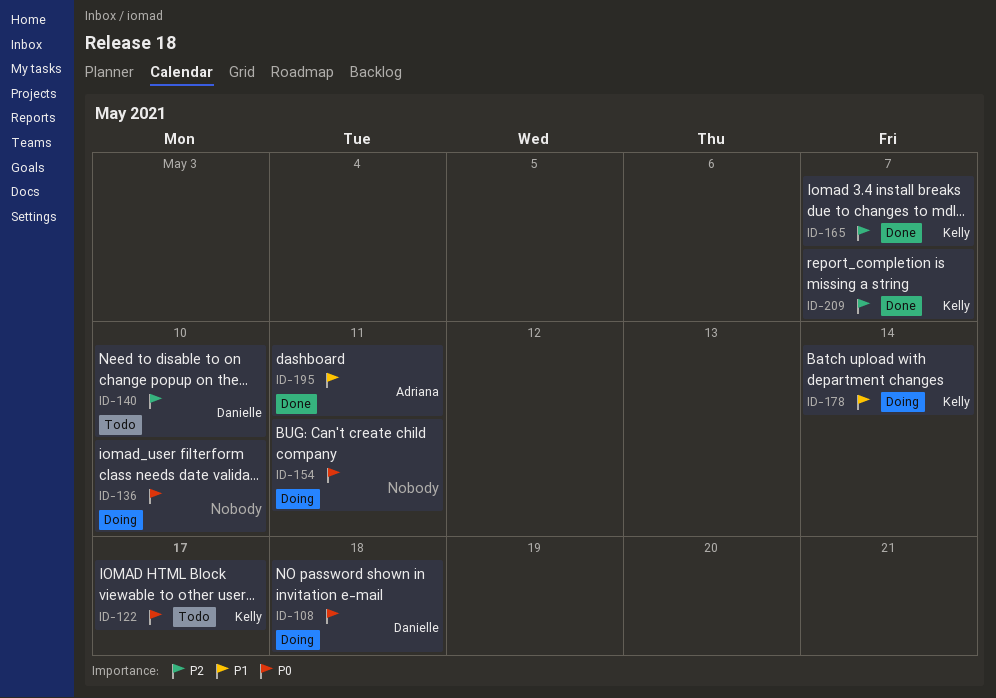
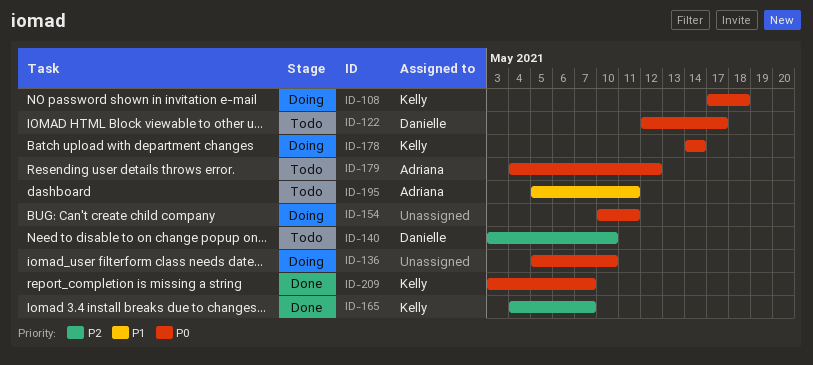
ID-108, owner: Danielle -> Kelly
ID-122, owner: Kelly -> Danielle
ID-178, priority: P1 -> P0
ID-179: none -> present
ID-195, status: Done -> Todo
ID-209, priority: P2 -> P0

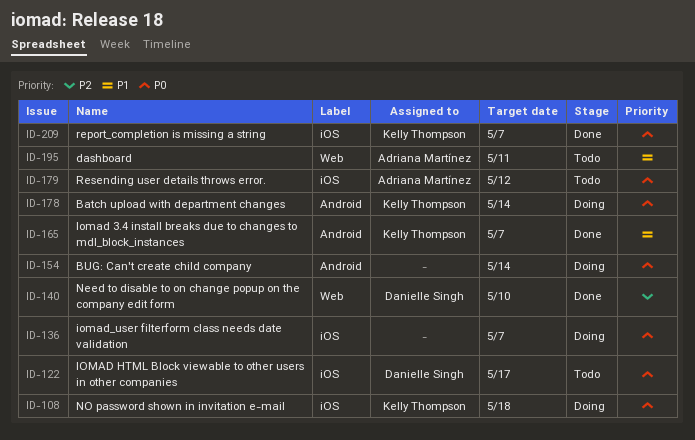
ID-136, due: May 10 -> May 7
ID-140, status: Todo -> Done
ID-154, due: May 11 -> May 14
ID-165, priority: P2 -> P1

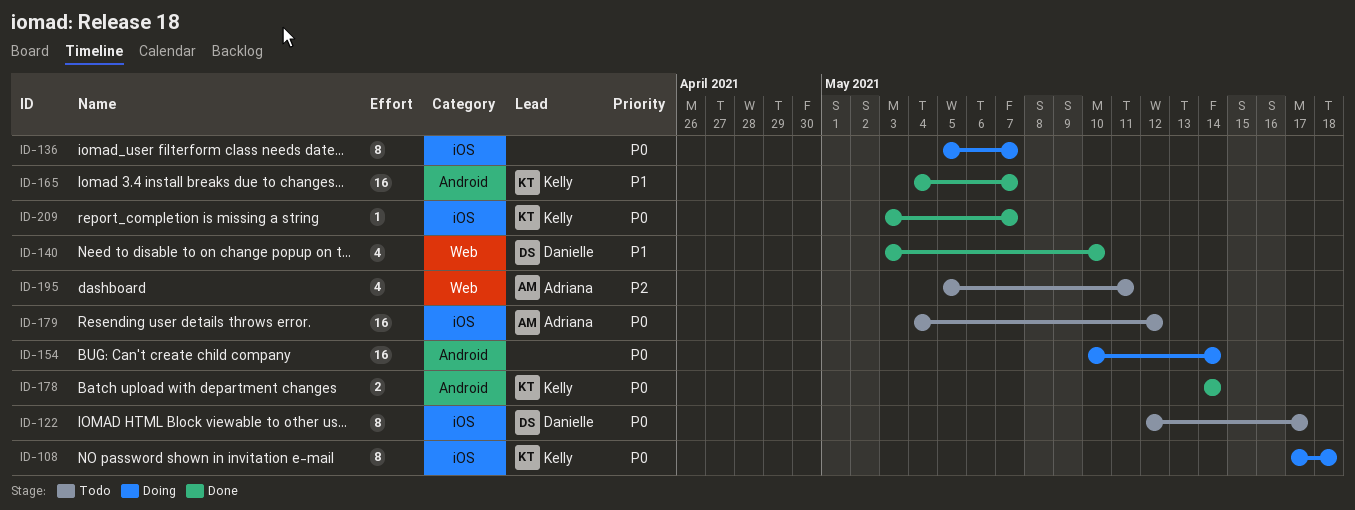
ID-140, priority: P2 -> P1
ID-178, status: Doing -> Done
ID-195, priority: P1 -> P2

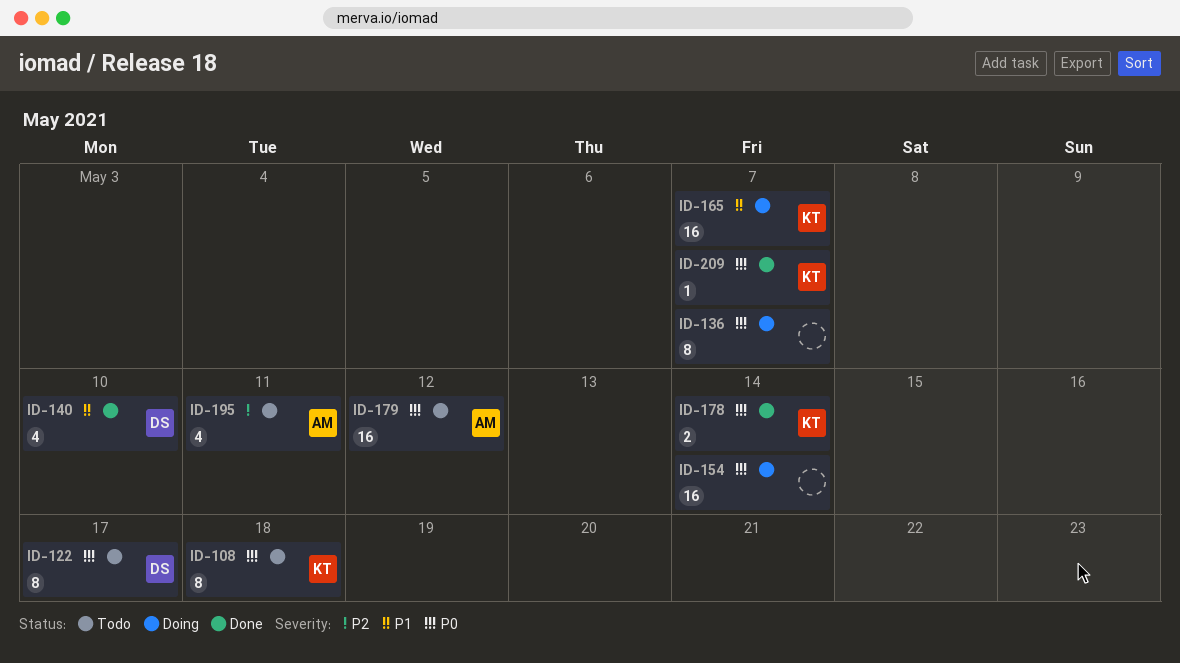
ID-108, status: Doing -> Todo
ID-165, status: Done -> Doing

